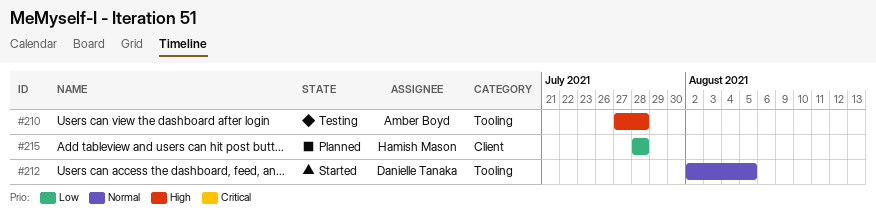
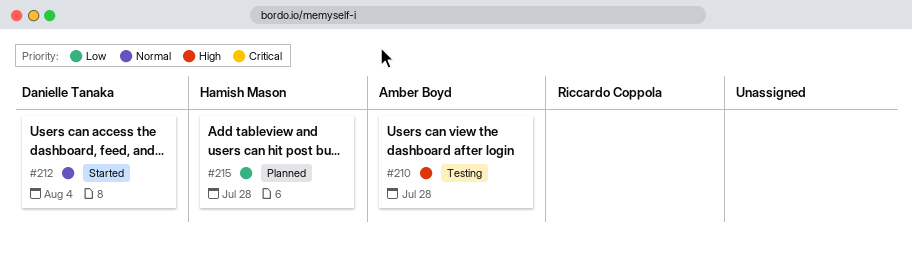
#212, due: Aug 5 -> Aug 4

